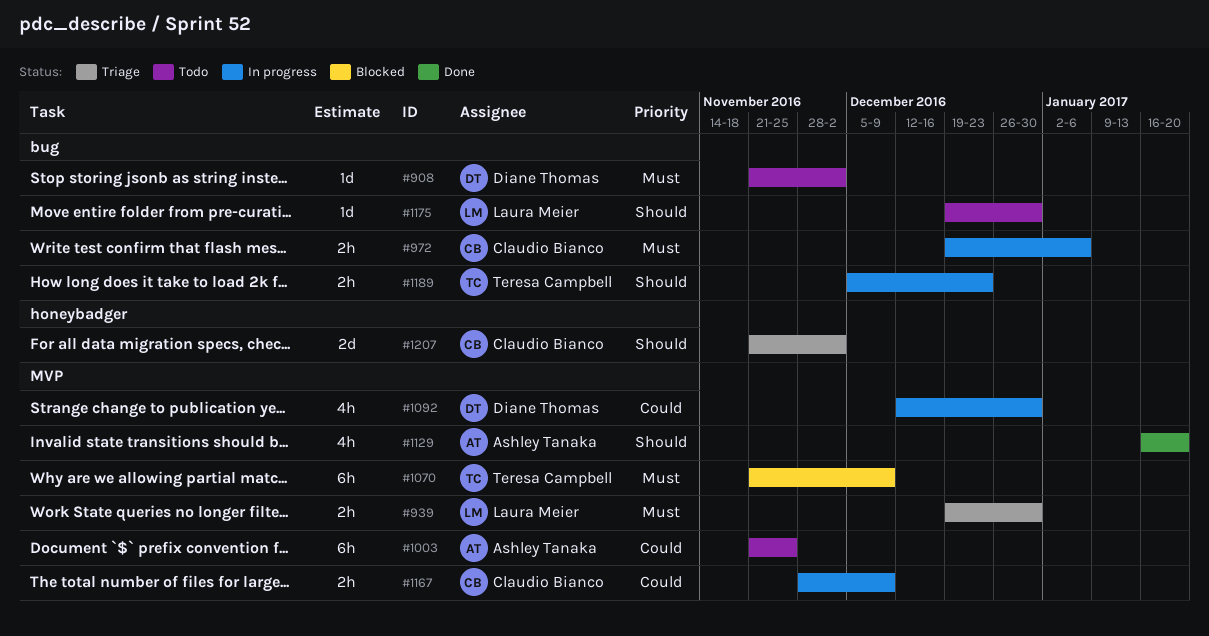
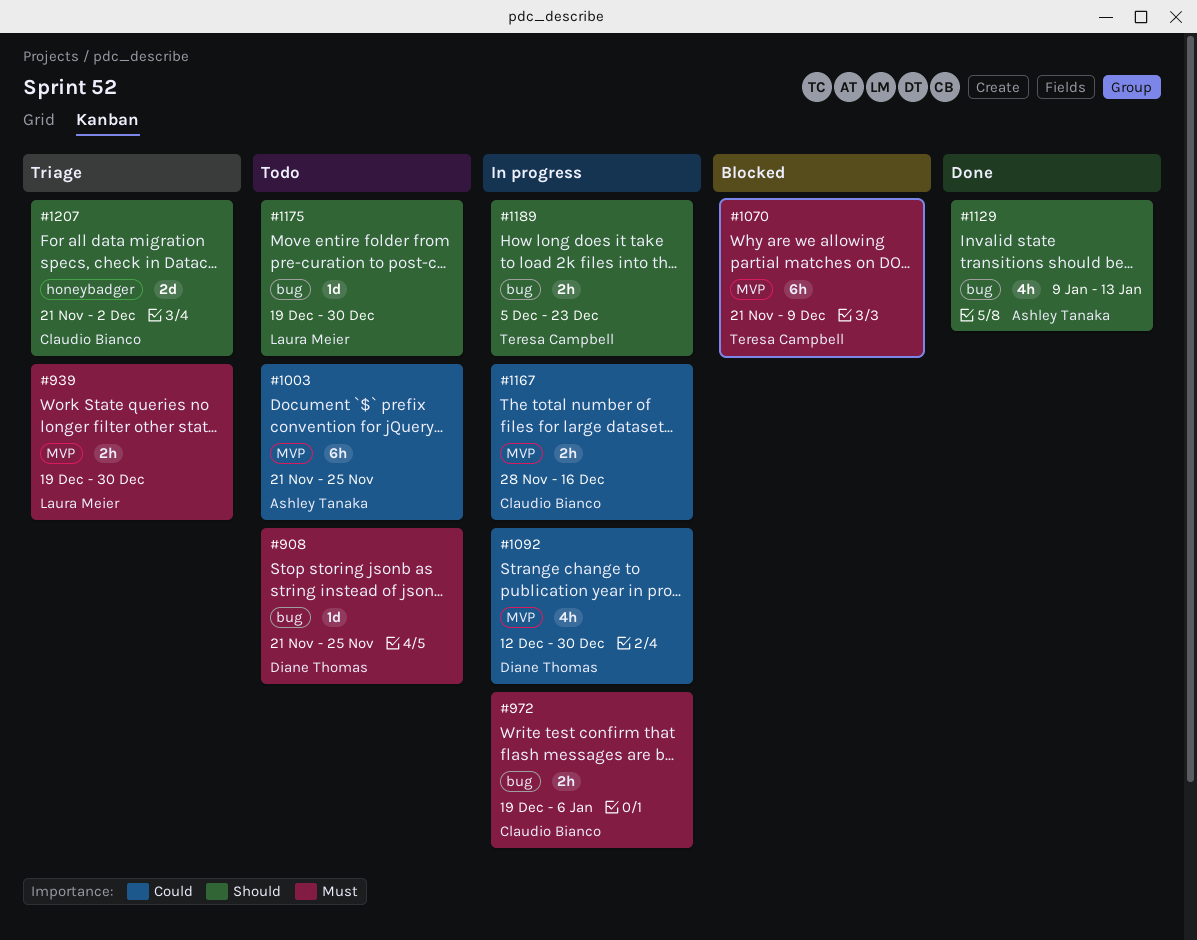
#908, due: Dec 2 -> Nov 25
#1129, label: MVP -> bug
#1129, start: Jan 16 -> Jan 9
#1129, due: Jan 20 -> Jan 13
#1167, due: Dec 9 -> Dec 16

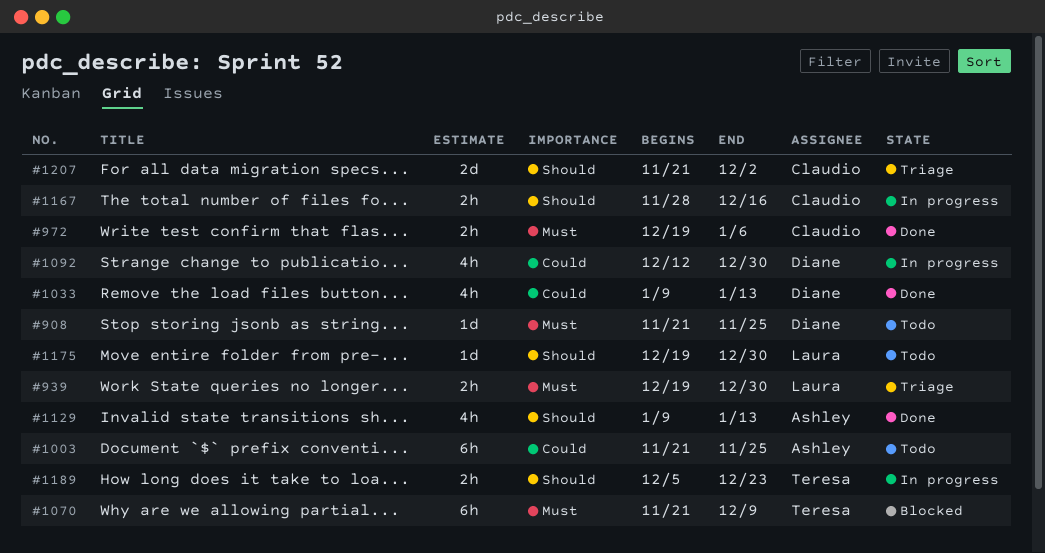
#972, status: In progress -> Done
#1033: none -> present
#1167, priority: Could -> Should

